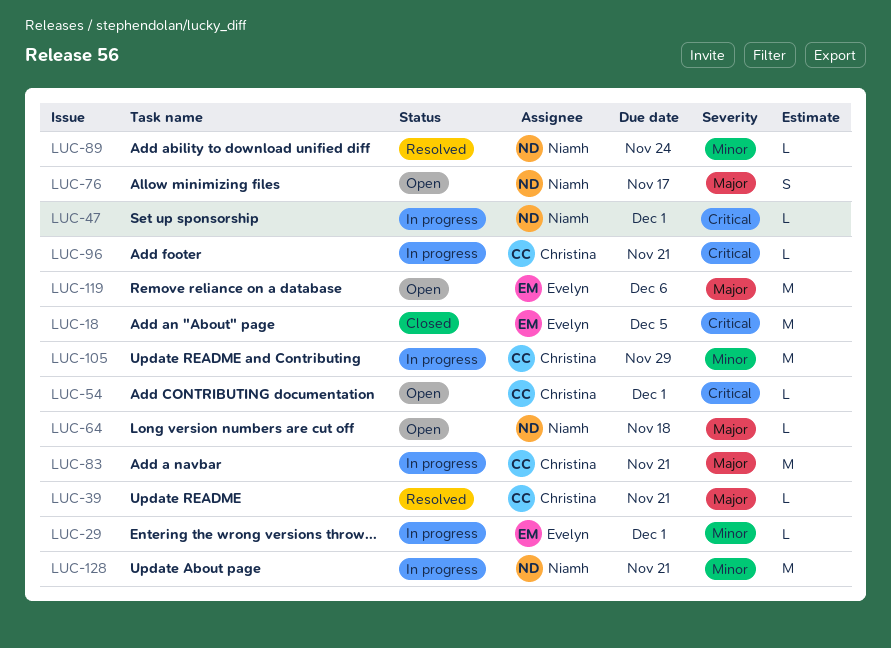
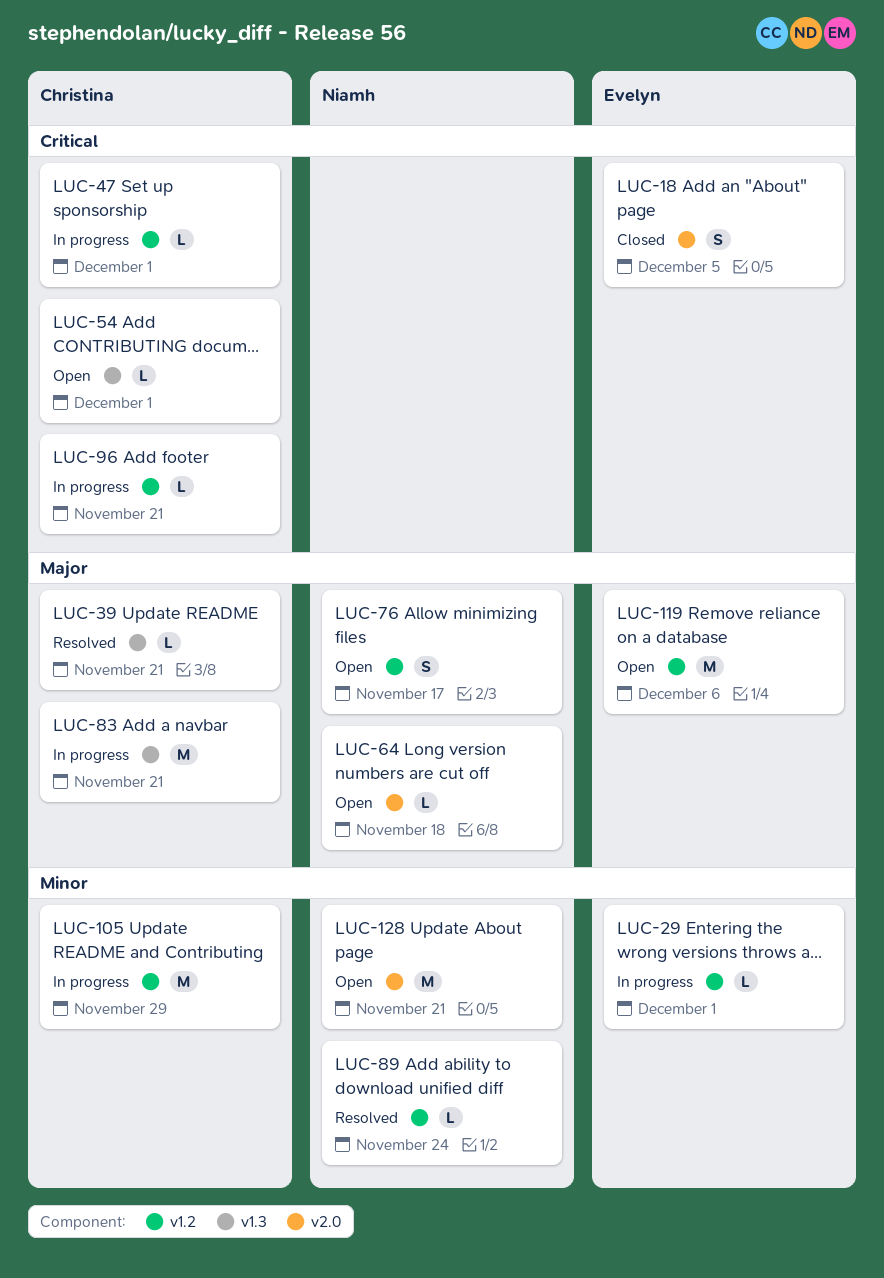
LUC-18, estimate: M -> S
LUC-47, owner: Niamh -> Christina
LUC-128, status: In progress -> Open

